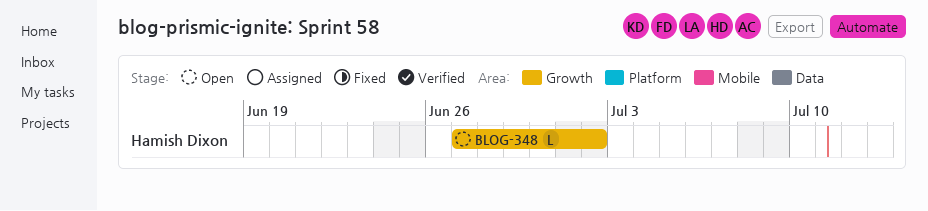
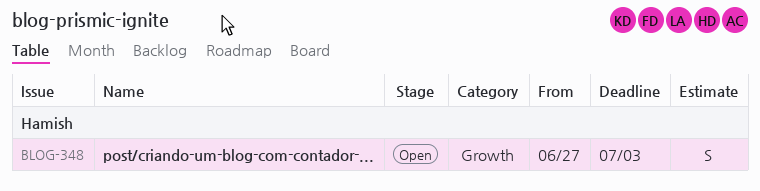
BLOG-348, estimate: L -> S
BLOG-348, due: Jul 2 -> Jul 3

